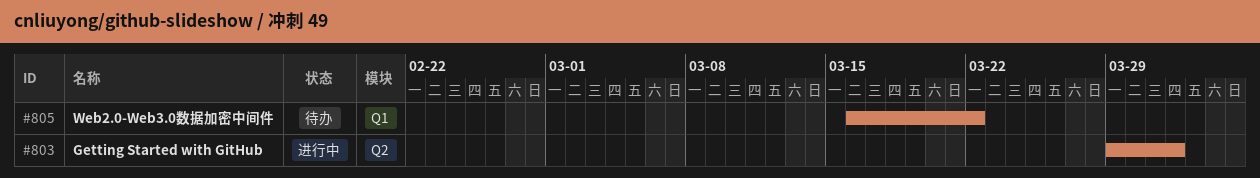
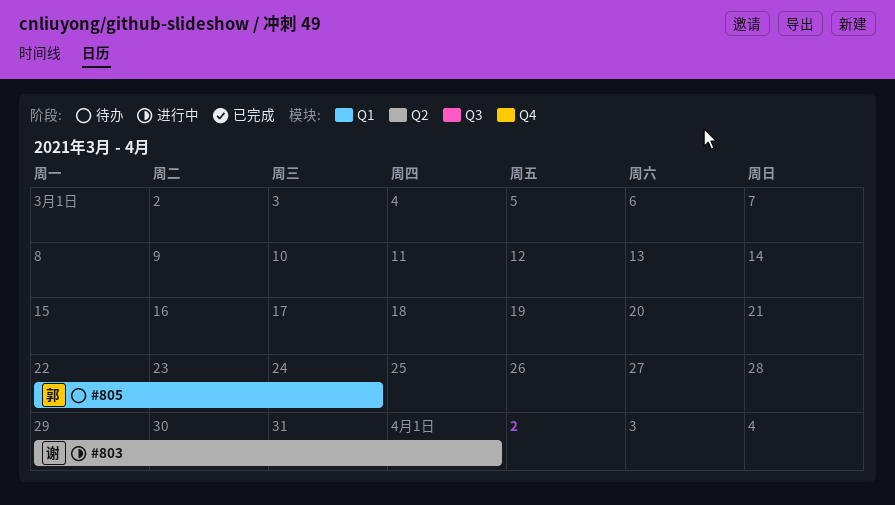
#805, start: Mar 16 -> Mar 22
#805, due: Mar 22 -> Mar 24

